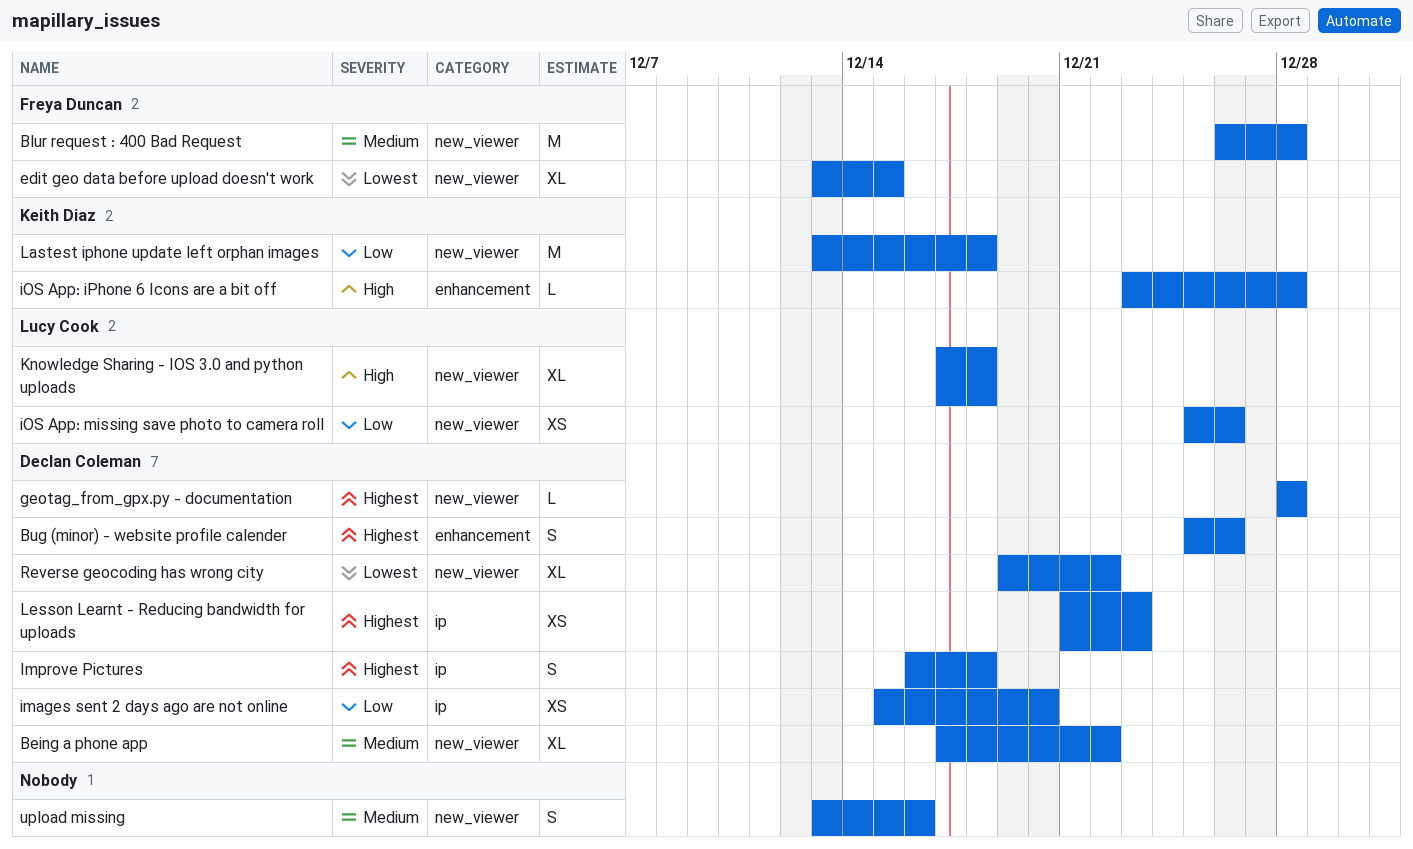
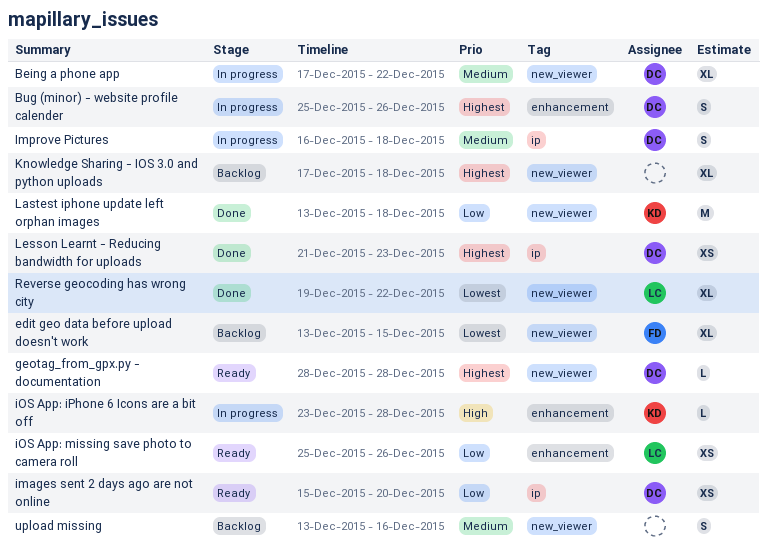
Blur request : 400 Bad Request: present -> none
Improve Pictures, priority: Highest -> Medium
iOS App: missing save photo to camera roll, label: new_viewer -> enhancement
Knowledge Sharing - IOS 3.0 and python uploads, owner: Lucy Cook -> none
Knowledge Sharing - IOS 3.0 and python uploads, priority: High -> Highest
Reverse geocoding has wrong city, owner: Declan Coleman -> Lucy Cook

